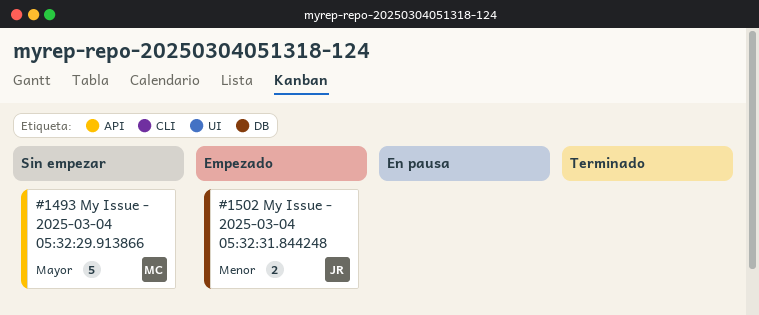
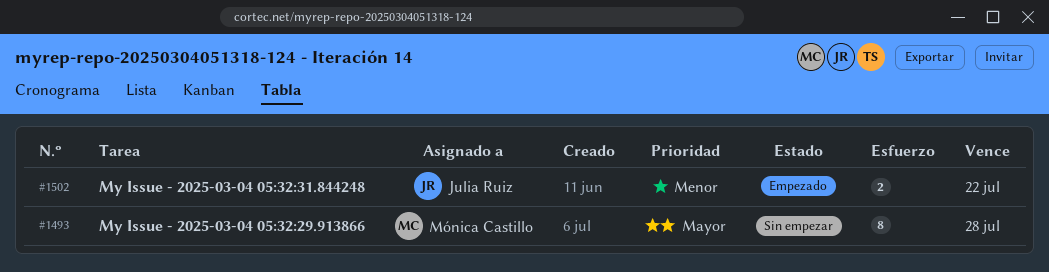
#1493, estimate: 5 -> 8

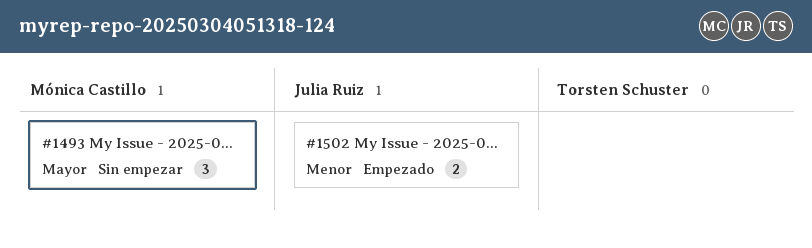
#1493, estimate: 8 -> 3

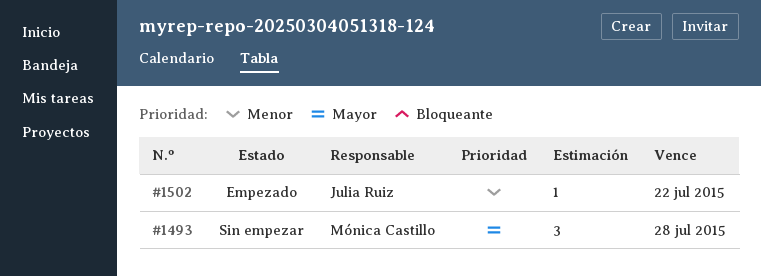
#1502, estimate: 2 -> 1

